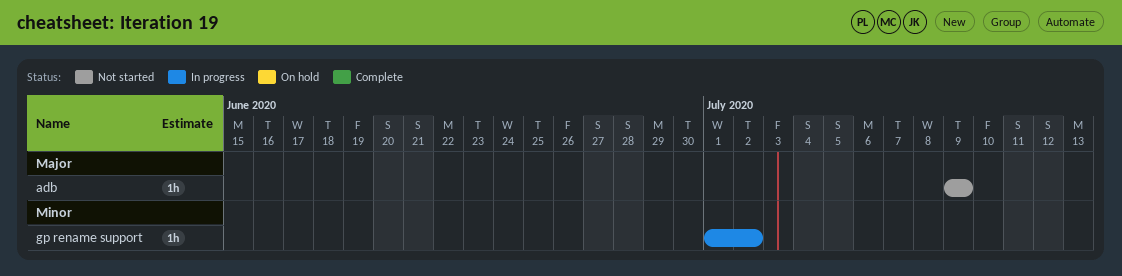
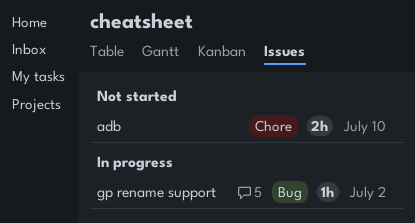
adb, estimate: 1h -> 2h
adb, due: Jul 9 -> Jul 10

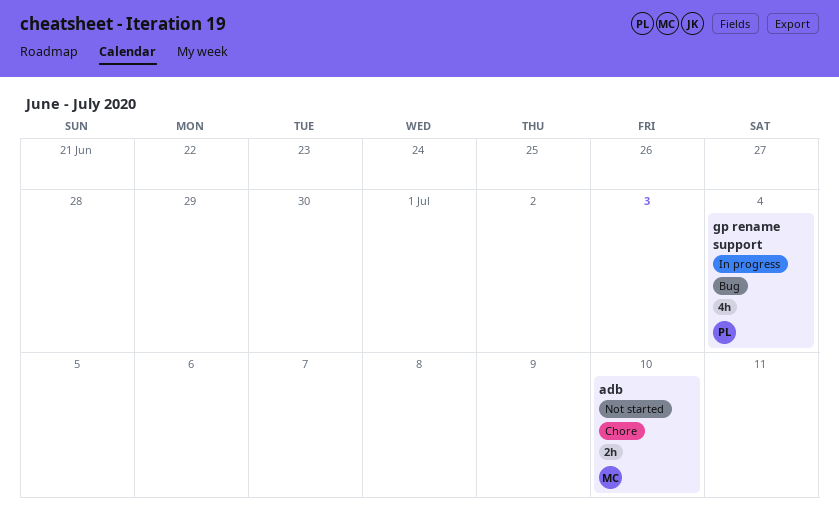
gp rename support, estimate: 1h -> 4h
gp rename support, due: Jul 2 -> Jul 4

